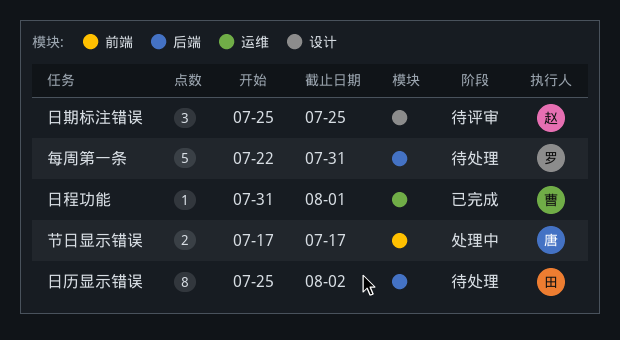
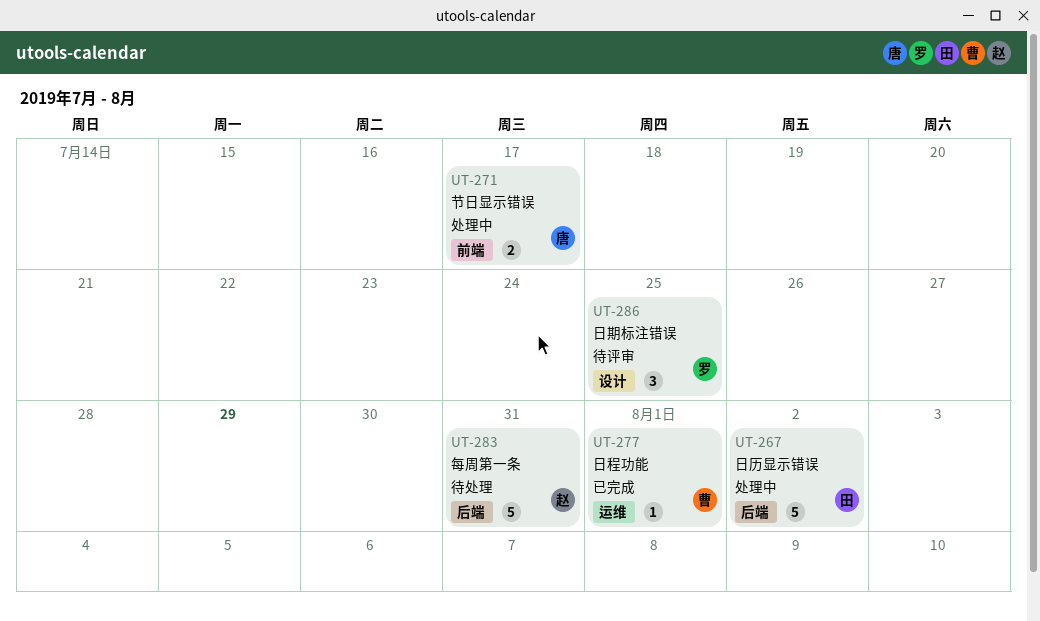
日历显示错误, status: 待处理 -> 处理中
日历显示错误, estimate: 8 -> 5
日期标注错误, owner: 赵 -> 罗
每周第一条, owner: 罗 -> 赵

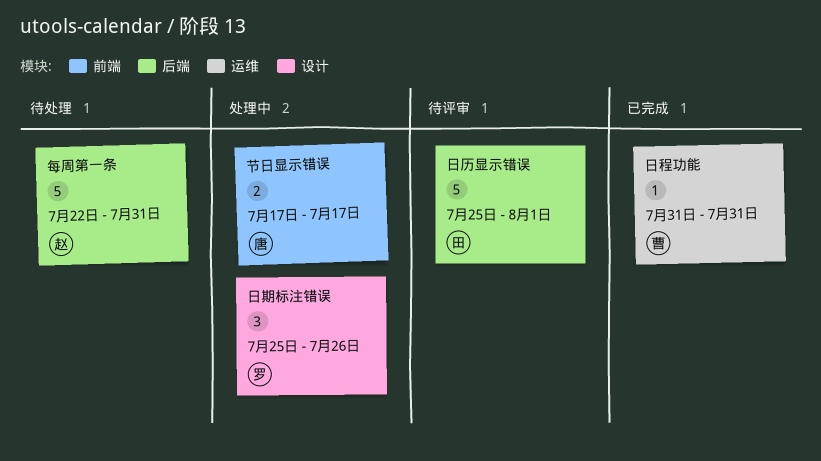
日历显示错误, status: 处理中 -> 待评审
日历显示错误, due: Aug 2 -> Aug 1
日期标注错误, status: 待评审 -> 处理中
日期标注错误, due: Jul 25 -> Jul 26
日程功能, due: Aug 1 -> Jul 31

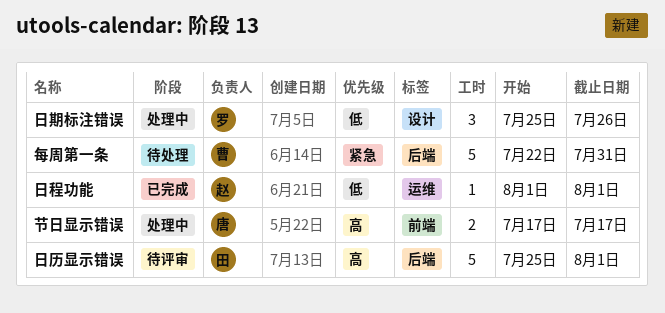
日程功能, owner: 曹 -> 赵
日程功能, start: Jul 31 -> Aug 1
日程功能, due: Jul 31 -> Aug 1
每周第一条, owner: 赵 -> 曹

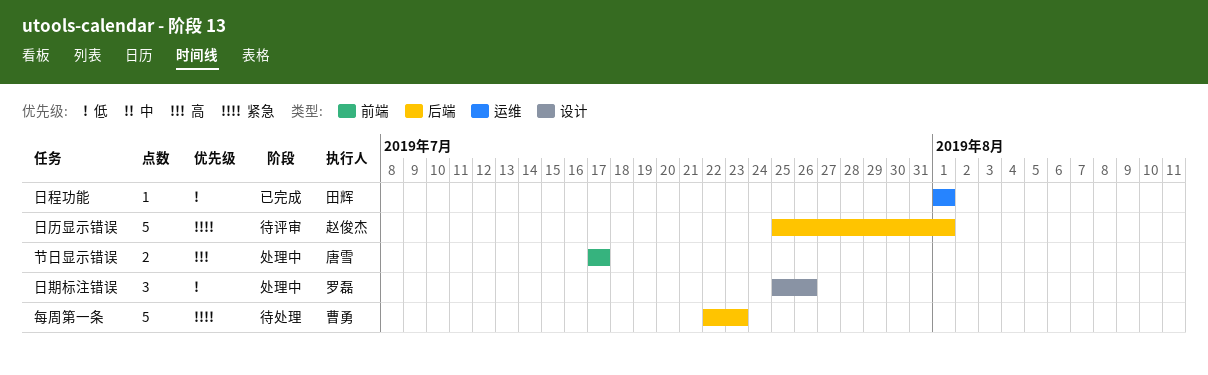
日历显示错误, owner: 田辉 -> 赵俊杰
日历显示错误, priority: 高 -> 紧急
日程功能, owner: 赵俊杰 -> 田辉
每周第一条, due: Jul 31 -> Jul 23

